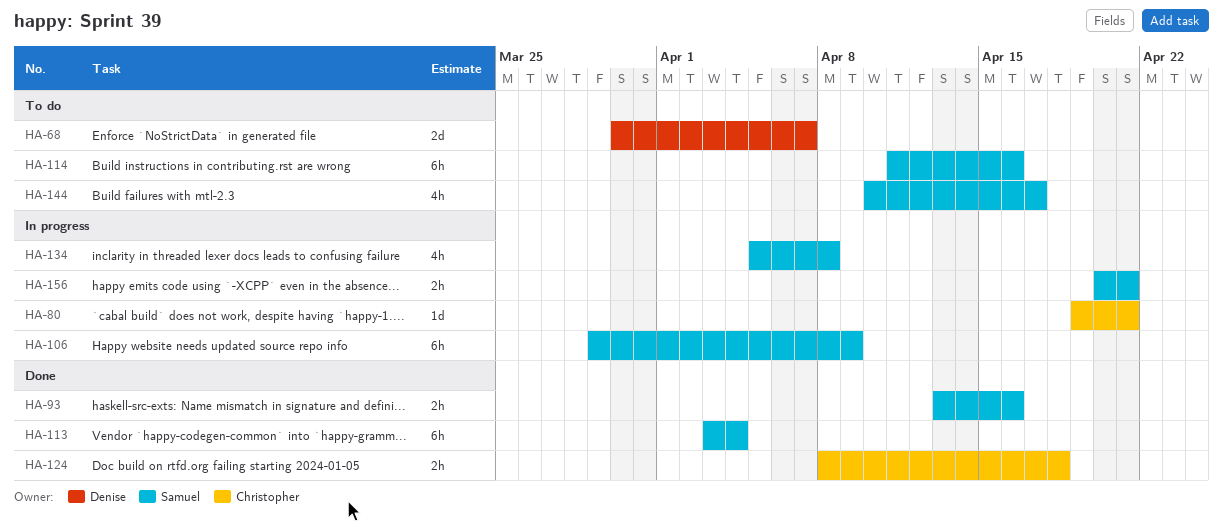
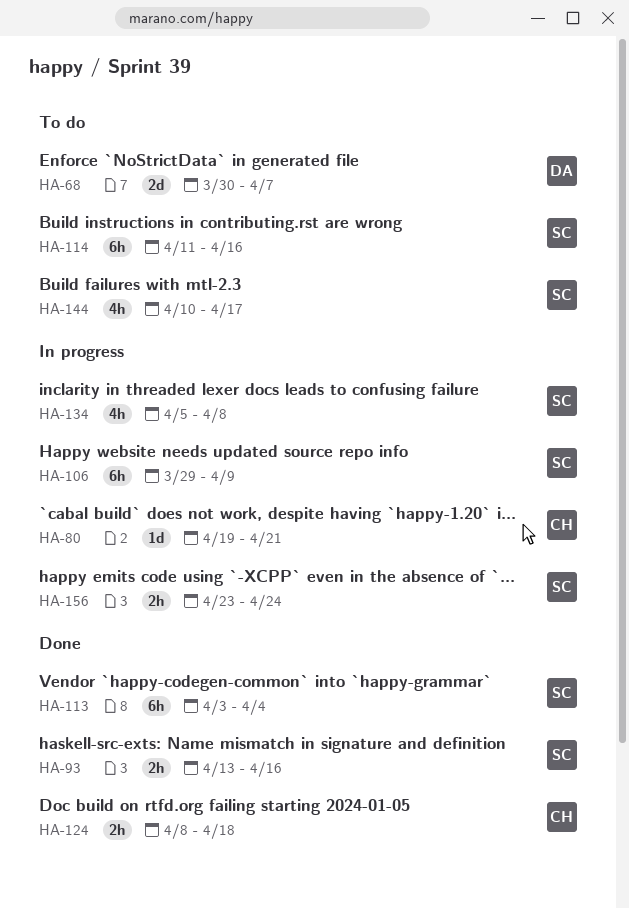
HA-156, start: Apr 20 -> Apr 23
HA-156, due: Apr 21 -> Apr 24

